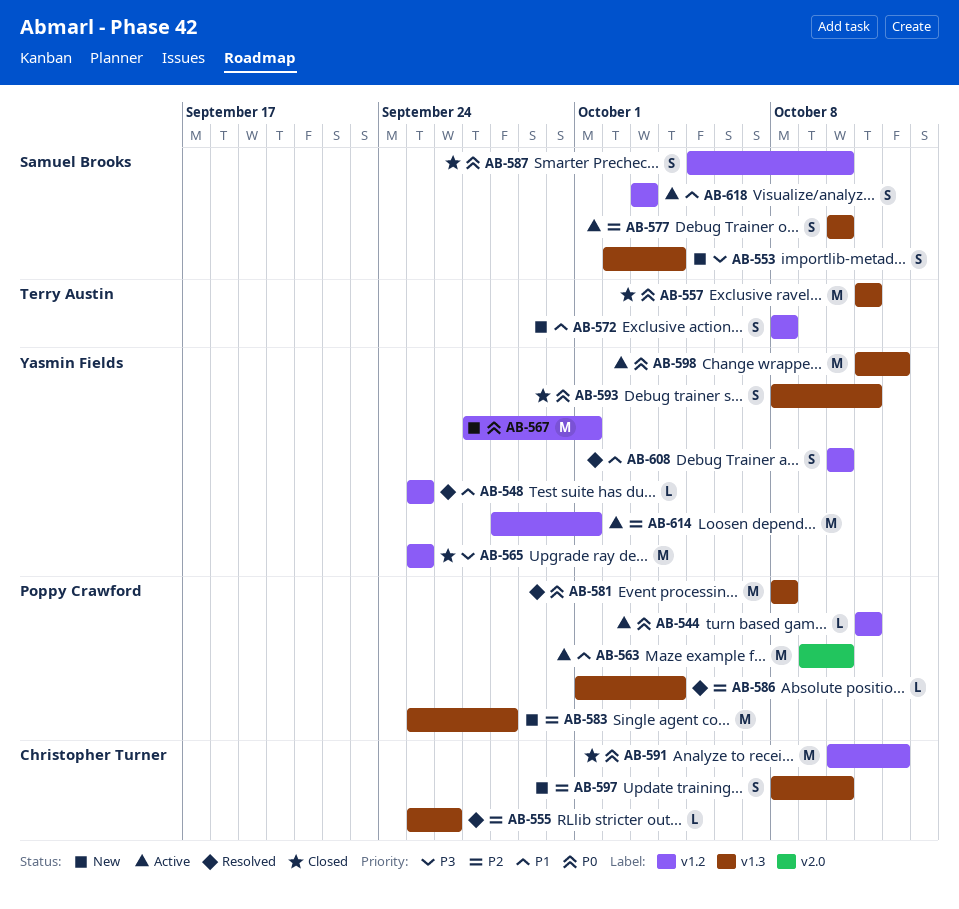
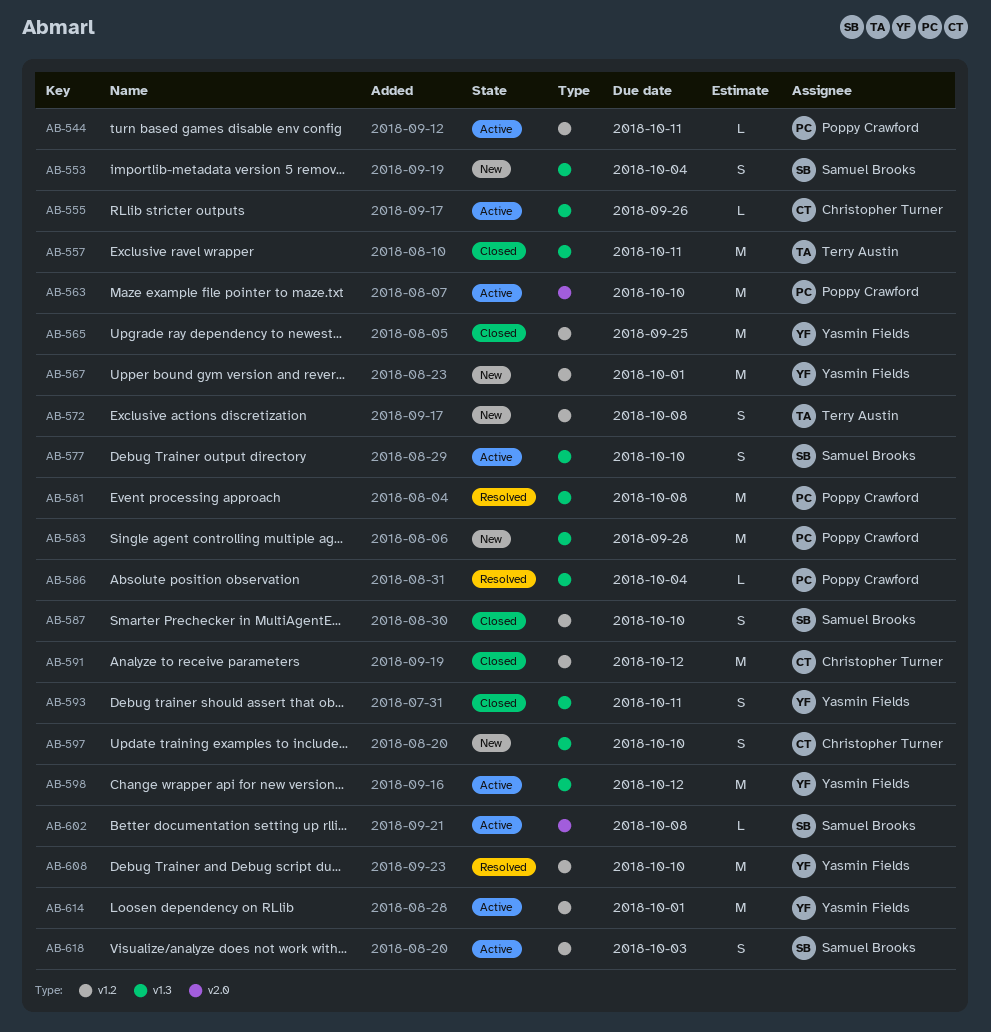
AB-548: present -> none
AB-555, status: Resolved -> Active
AB-602: none -> present
AB-608, estimate: S -> M

